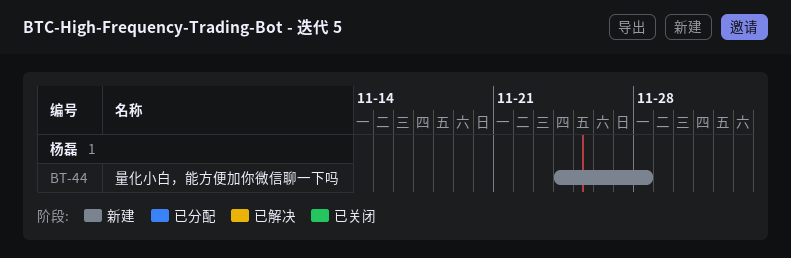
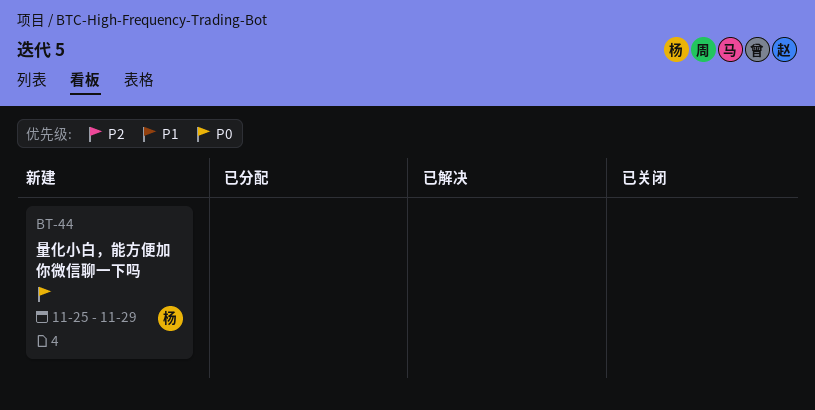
BT-44, start: Nov 24 -> Nov 25
BT-44, due: Nov 28 -> Nov 29

